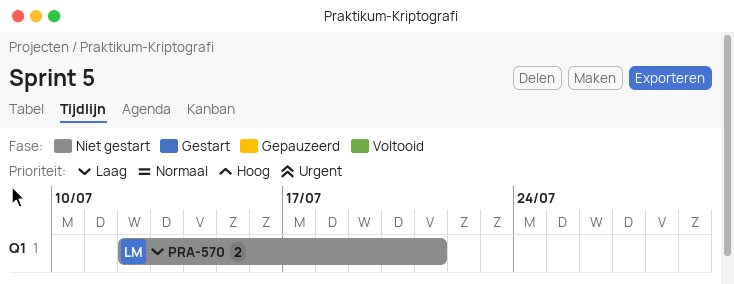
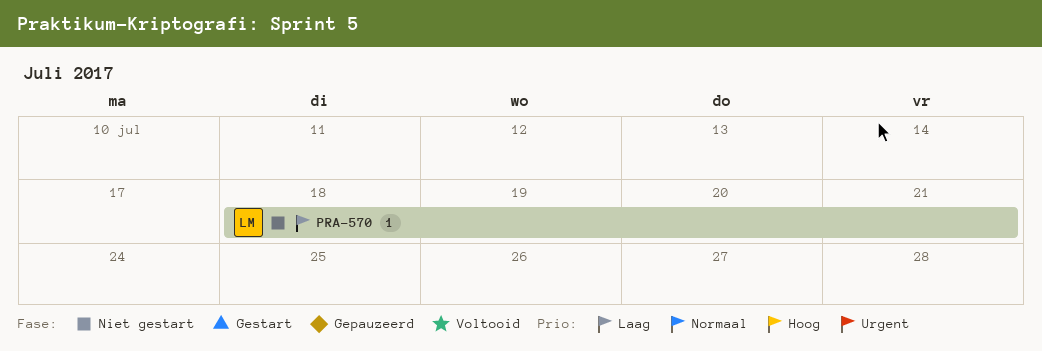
PRA-570, estimate: 2 -> 1
PRA-570, start: Jul 12 -> Jul 18

